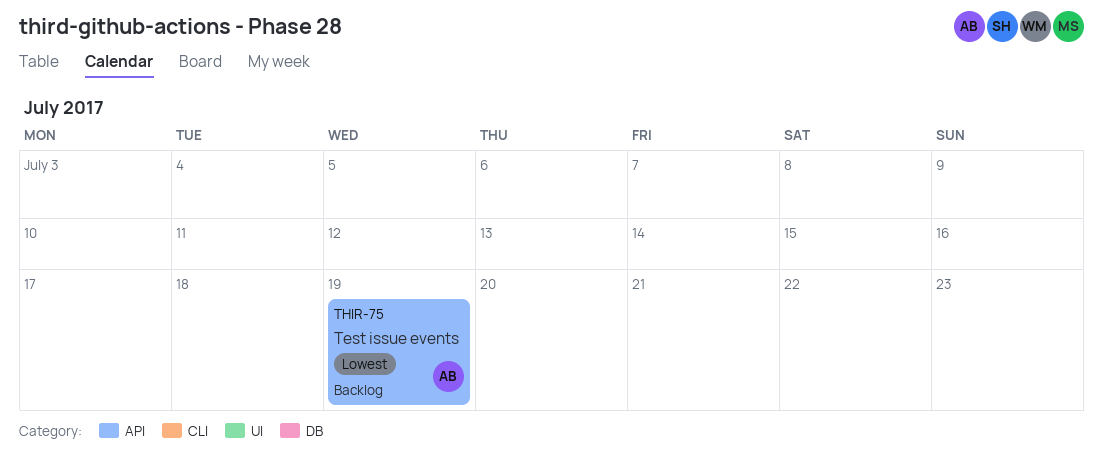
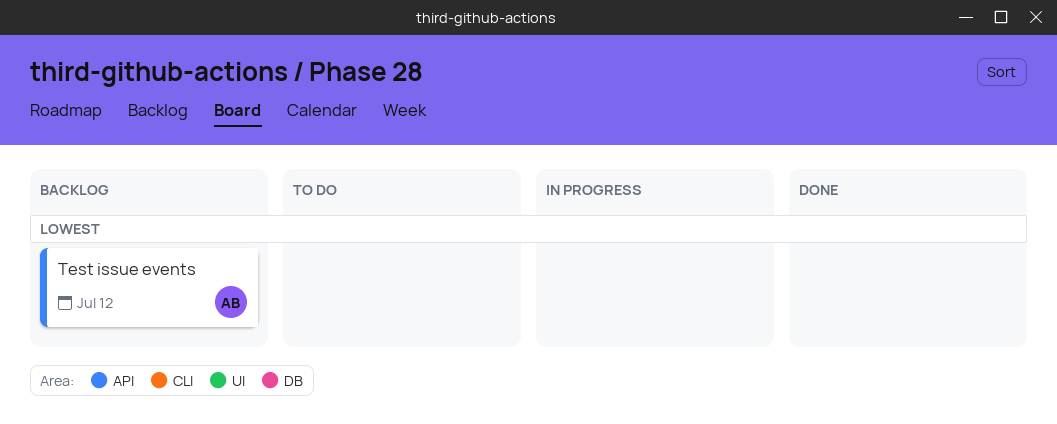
Test issue events, due: Jul 19 -> Jul 12

